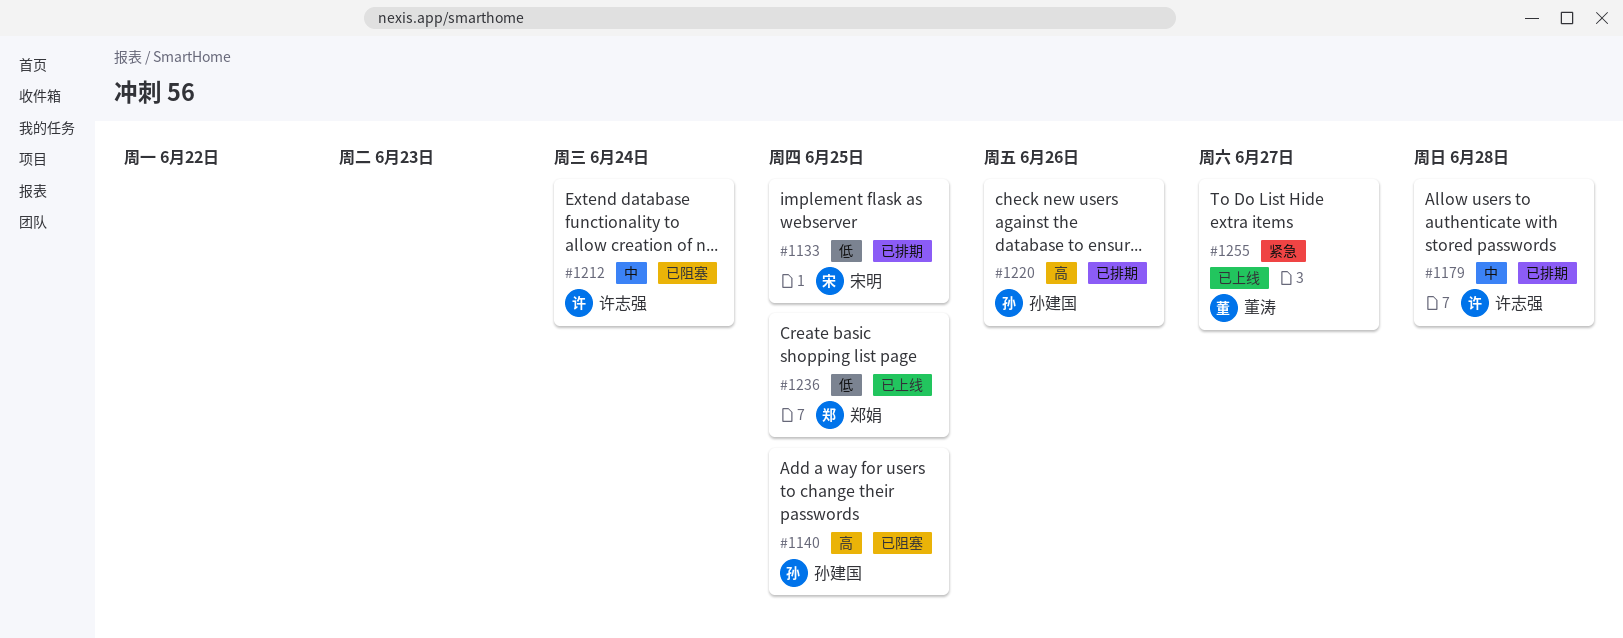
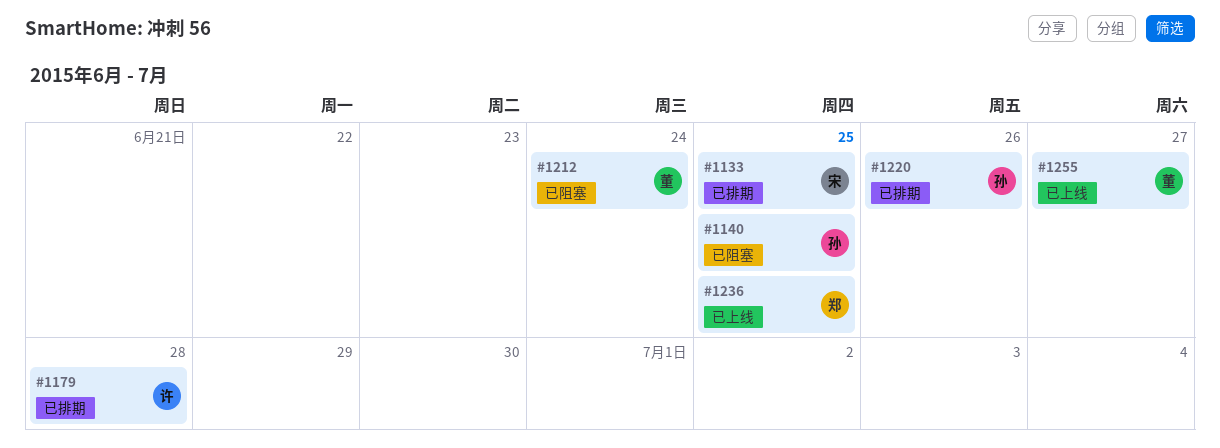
#1212, owner: 许志强 -> 董涛

